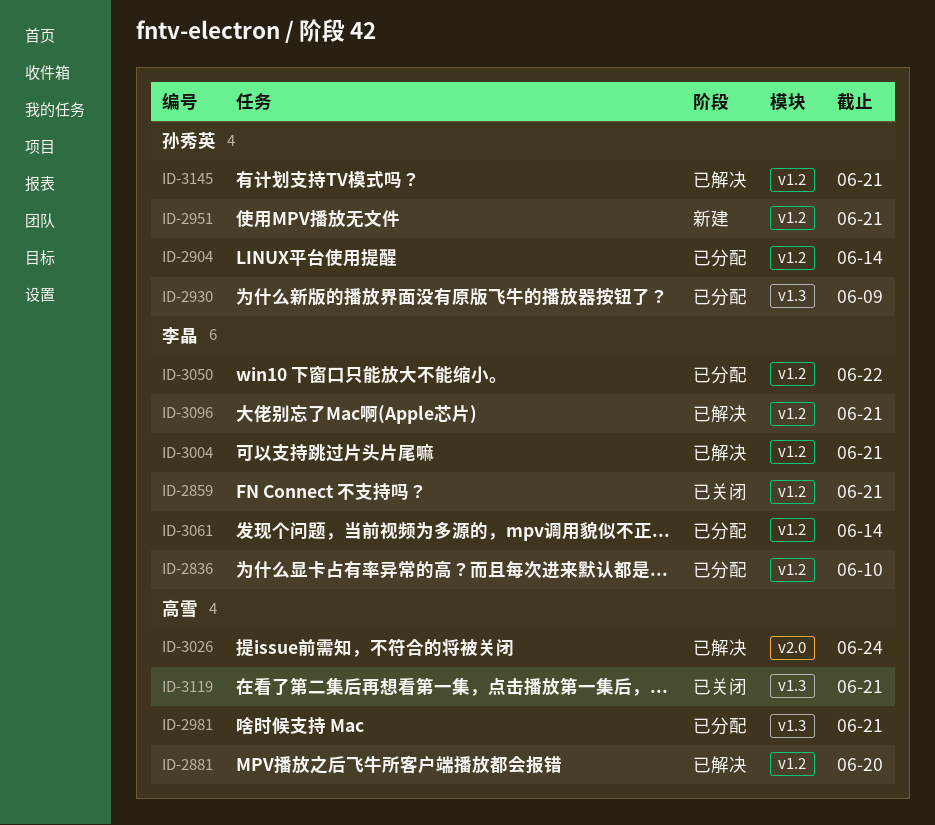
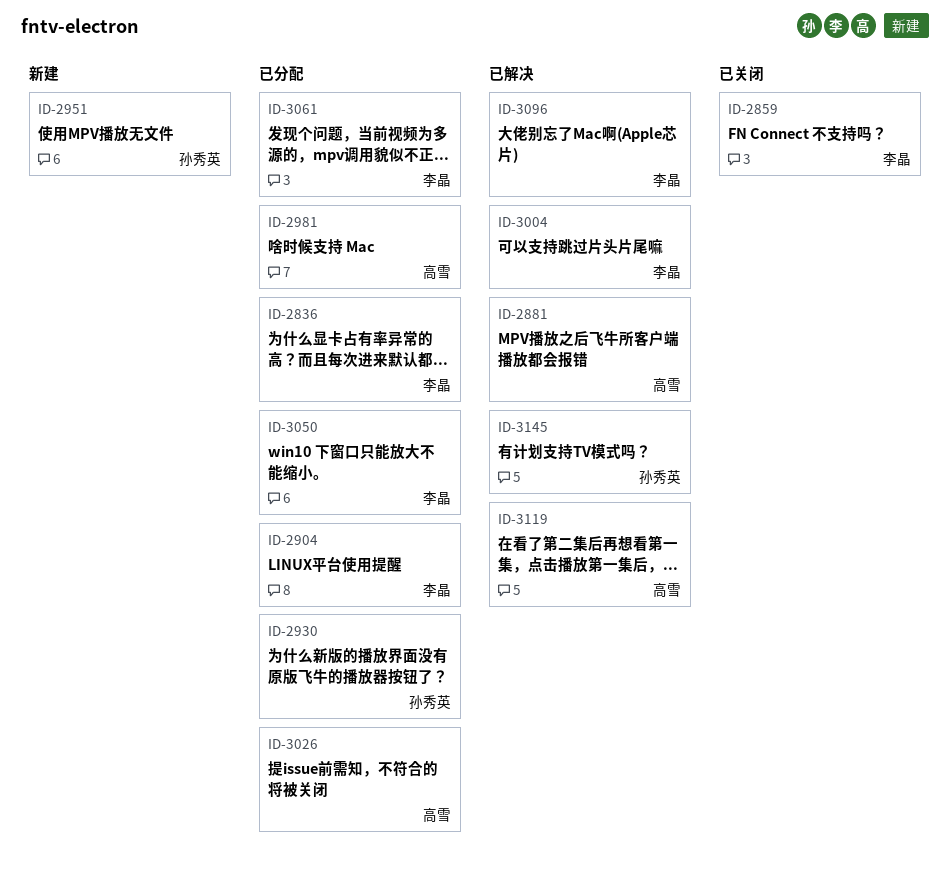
ID-2904, owner: 孙秀英 -> 李晶
ID-3026, status: 已解决 -> 已分配
ID-3119, status: 已关闭 -> 已解决

